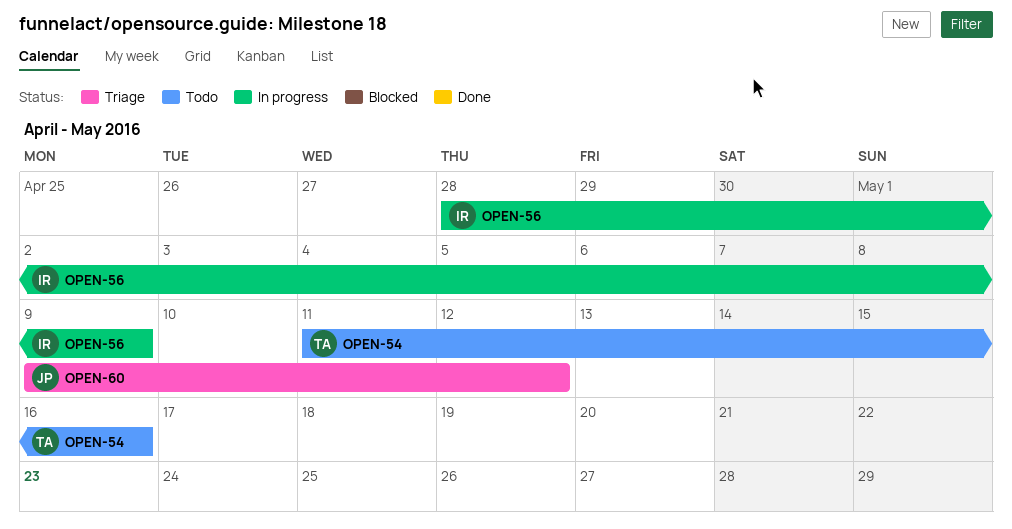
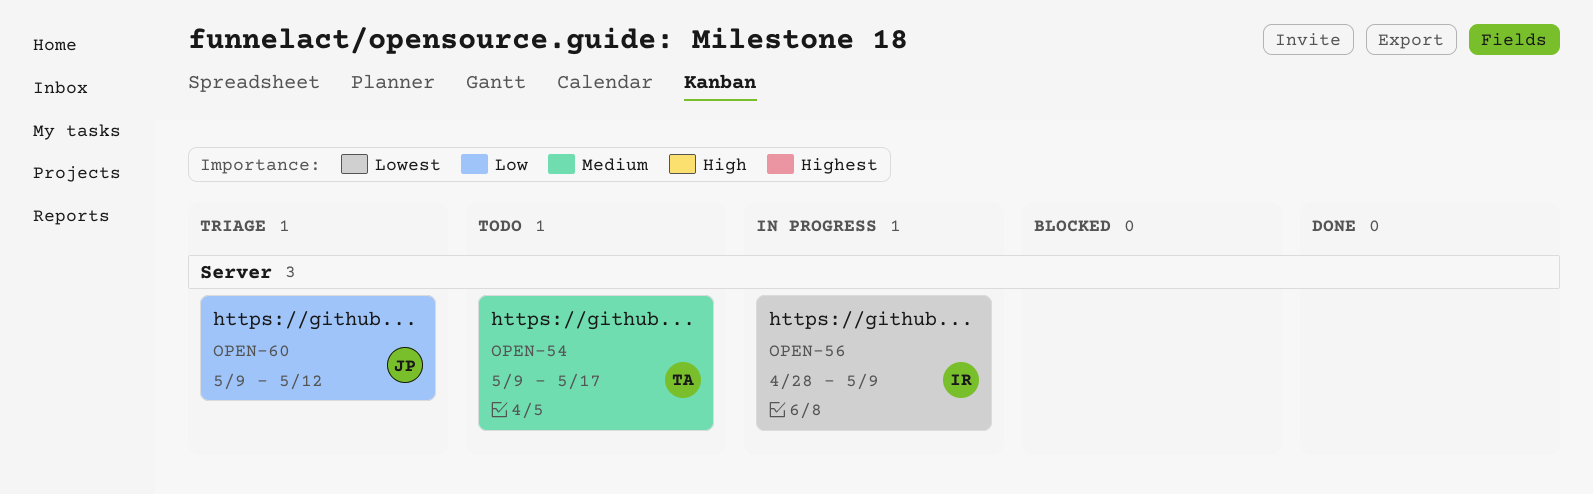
OPEN-54, start: May 11 -> May 9
OPEN-54, due: May 16 -> May 17

